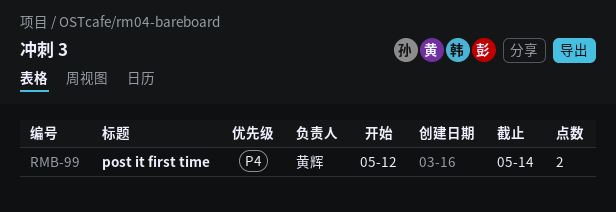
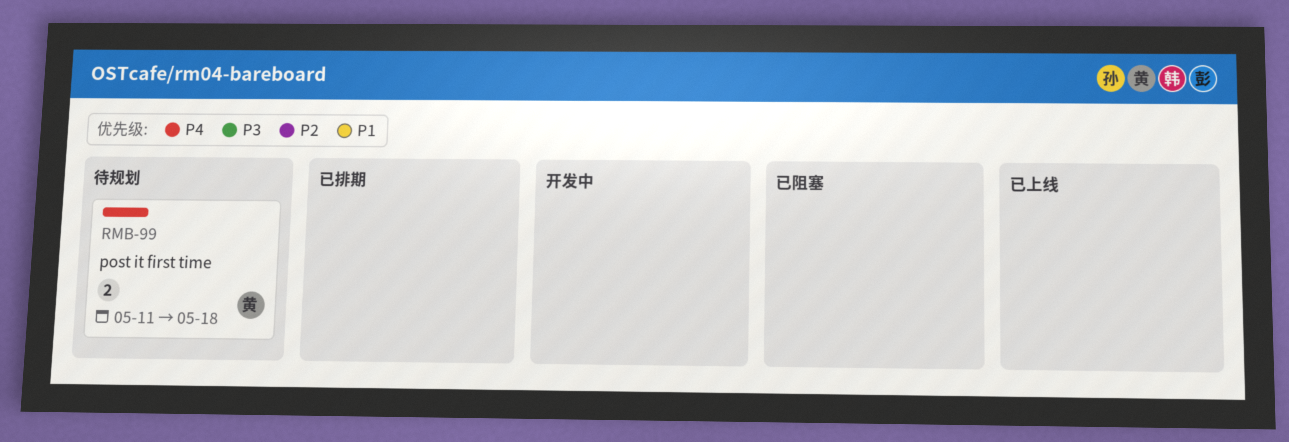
RMB-99, start: May 12 -> May 11
RMB-99, due: May 14 -> May 18

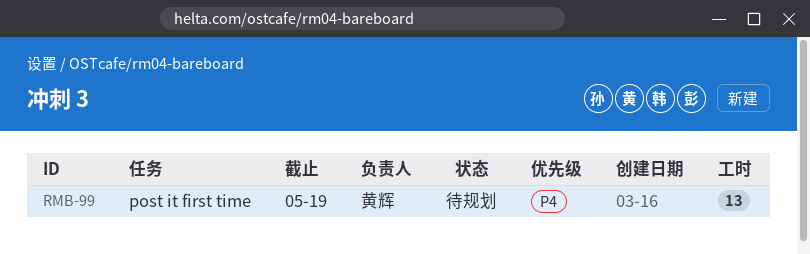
RMB-99, estimate: 2 -> 13
RMB-99, due: May 18 -> May 19

